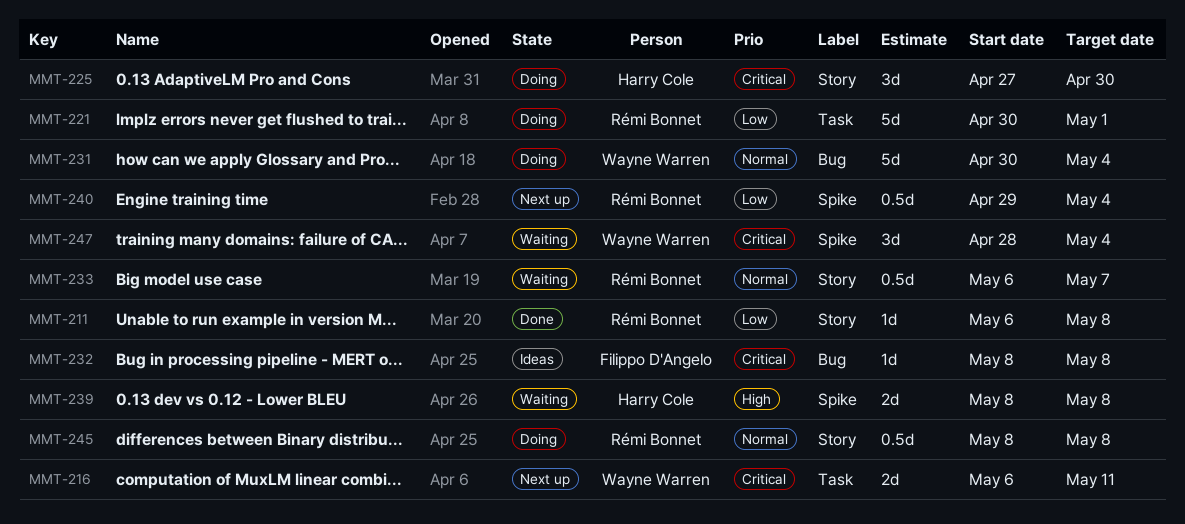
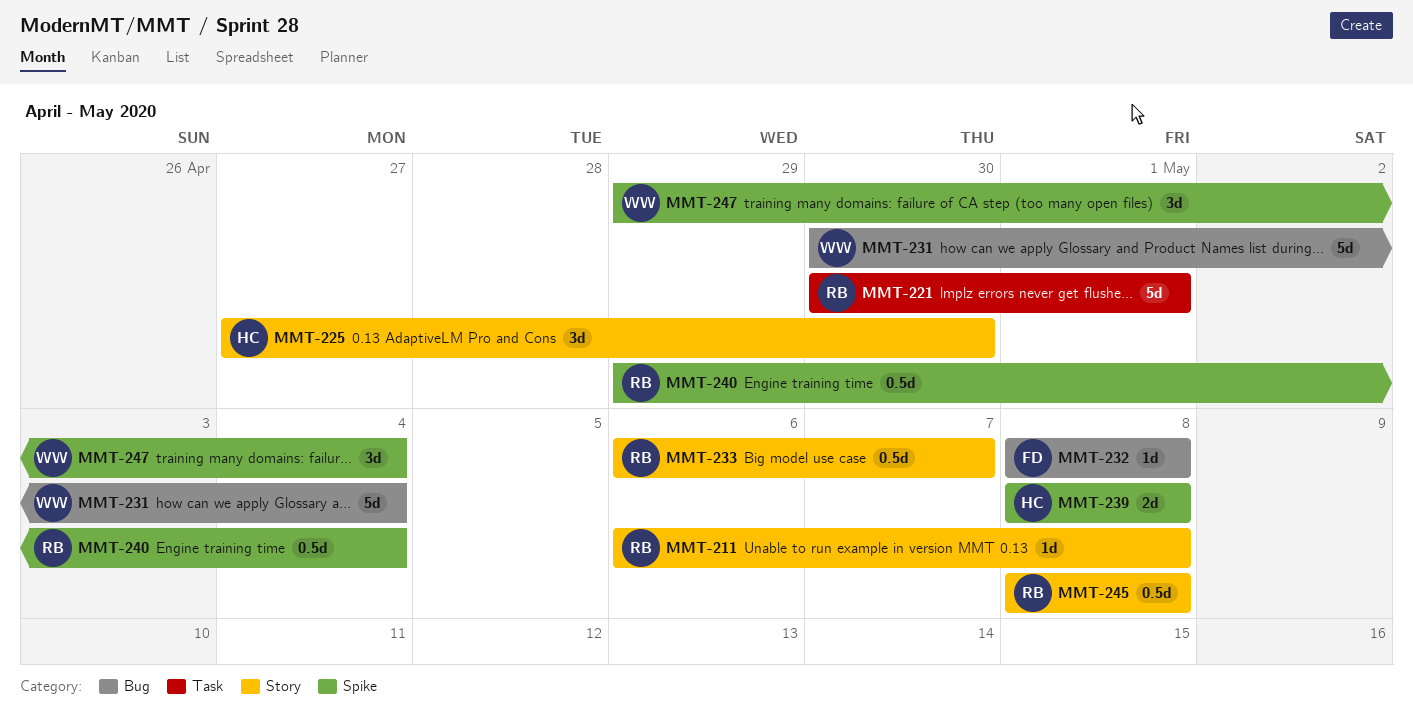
MMT-216: present -> none
MMT-247, start: Apr 28 -> Apr 29

